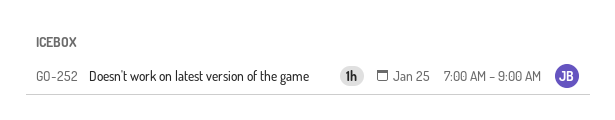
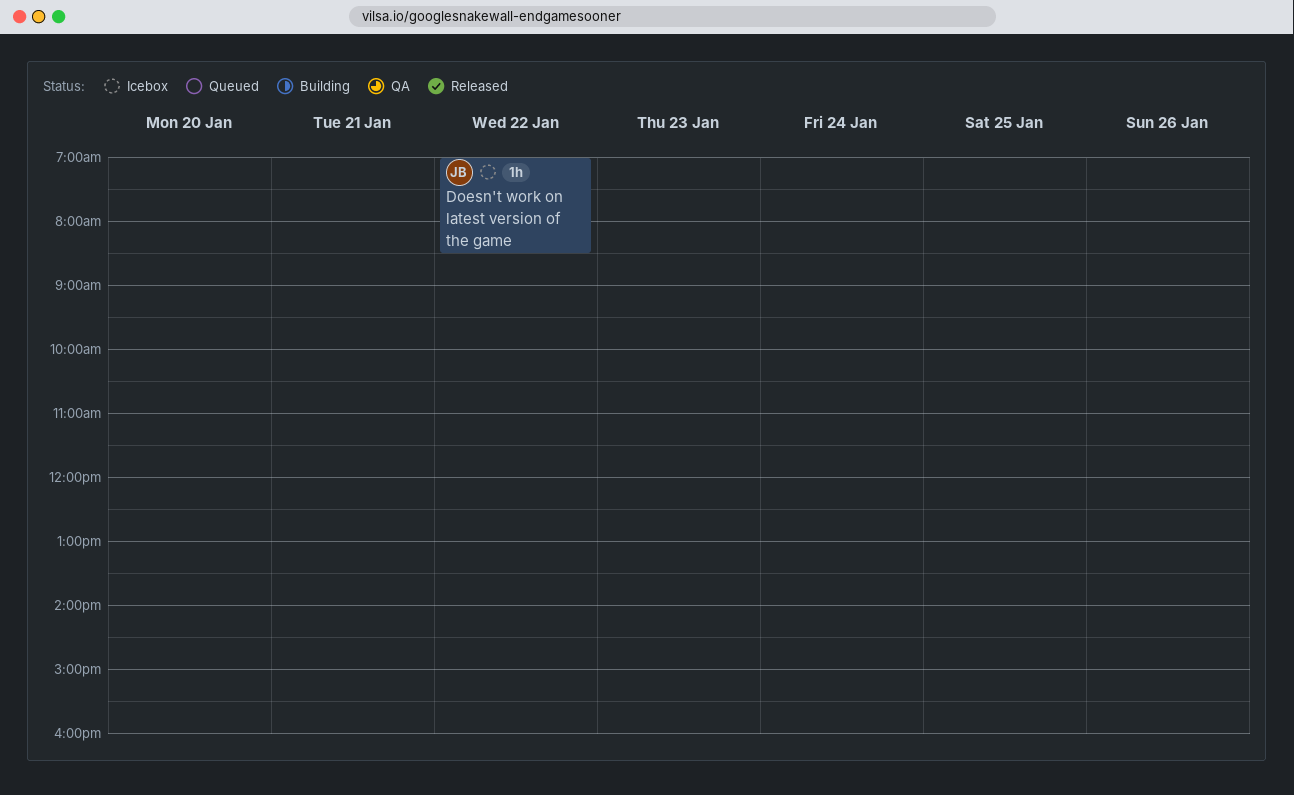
Doesn't work on latest version of the game, day: Jan 25 -> Jan 22
Doesn't work on latest version of the game, ends: 09:00 -> 08:30

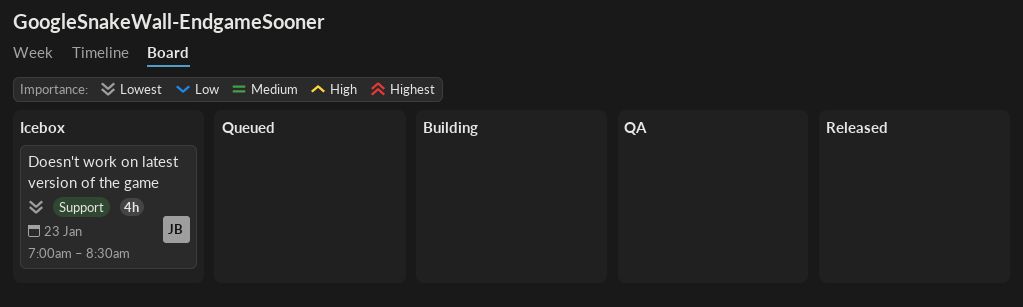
Doesn't work on latest version of the game, estimate: 1h -> 4h
Doesn't work on latest version of the game, day: Jan 22 -> Jan 23

